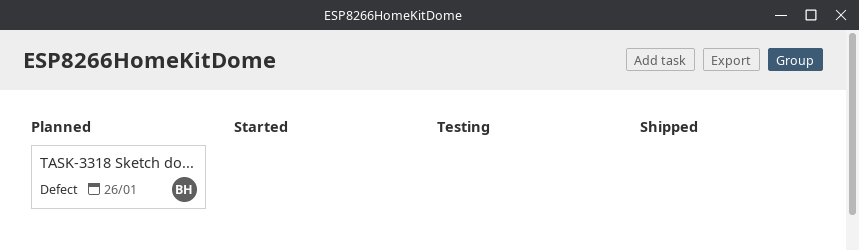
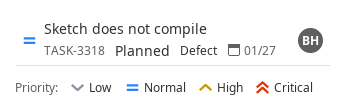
TASK-3318, due: Jan 26 -> Jan 27

